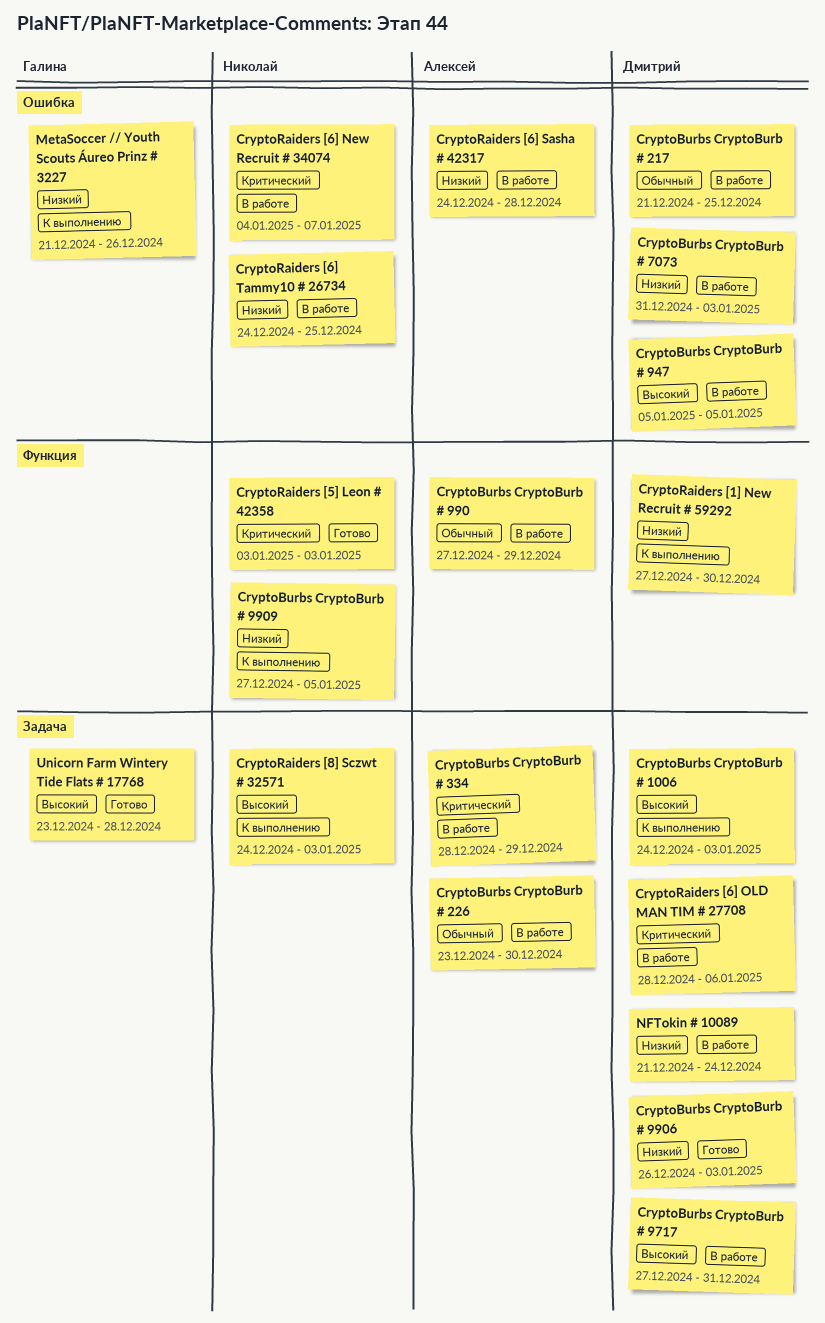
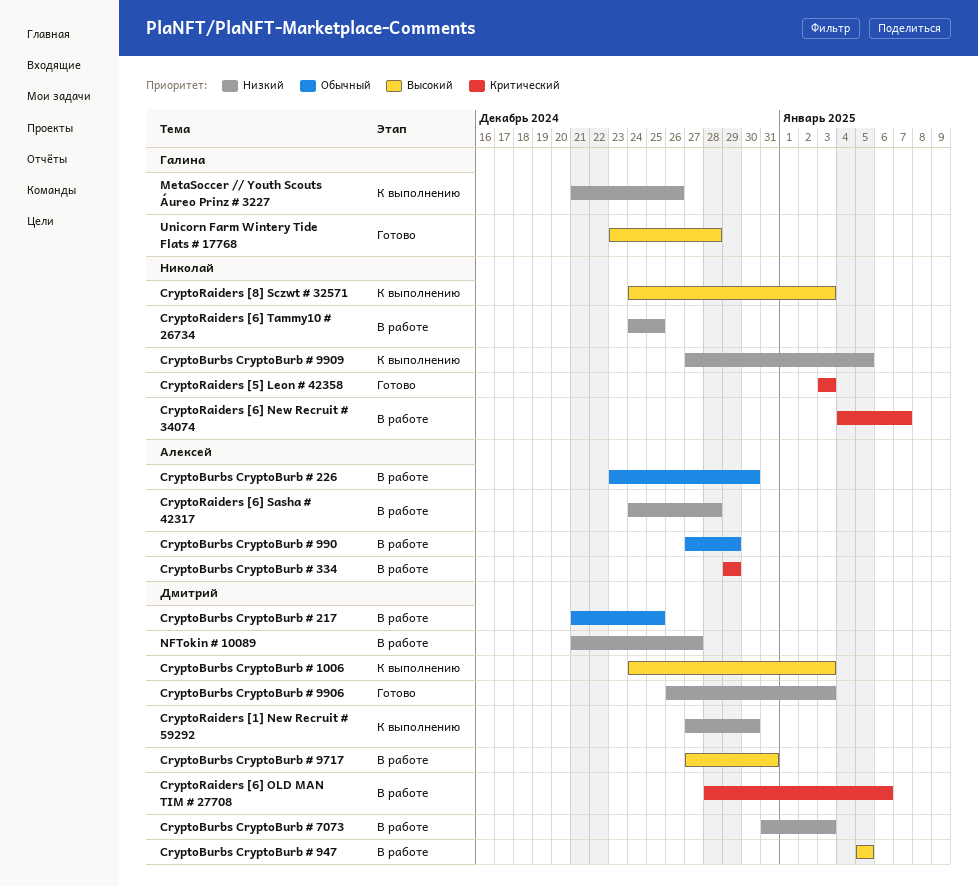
CryptoBurbs CryptoBurb # 334, start: Dec 28 -> Dec 29
NFTokin # 10089, due: Dec 24 -> Dec 27

